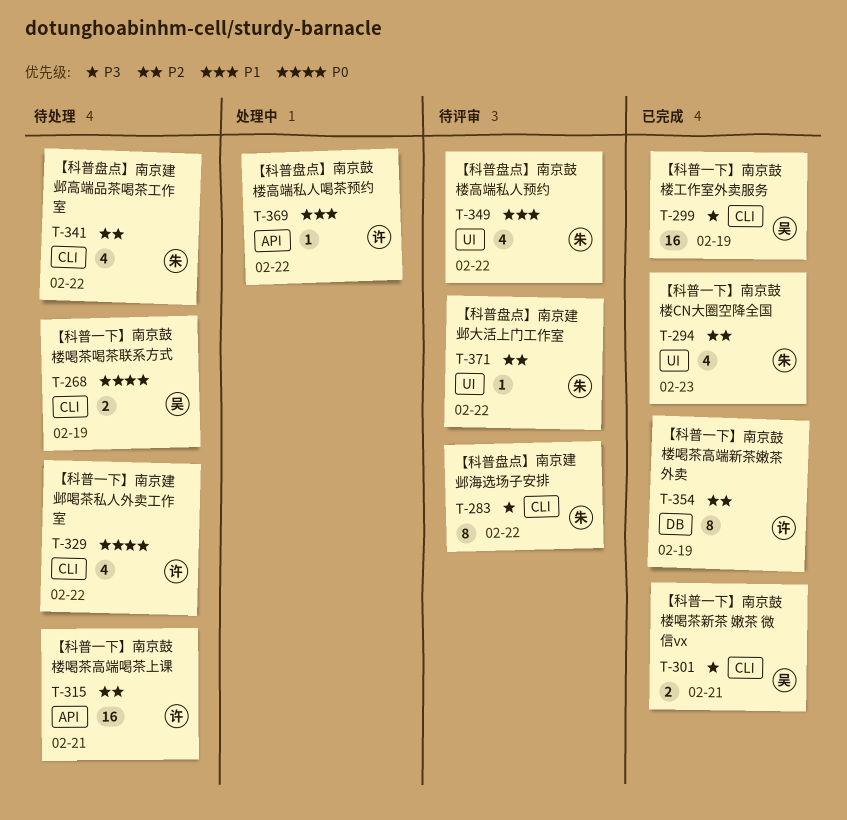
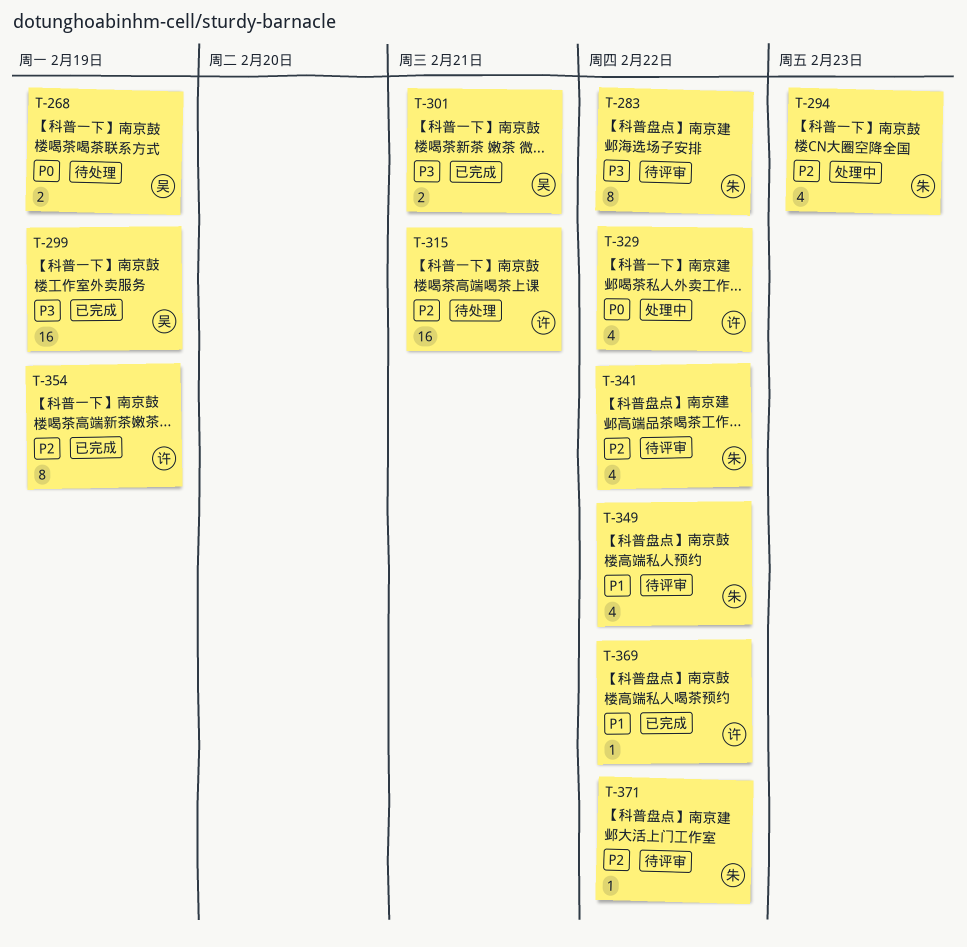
T-294, status: 已完成 -> 处理中
T-329, status: 待处理 -> 处理中
T-341, status: 待处理 -> 待评审
T-369, status: 处理中 -> 已完成

